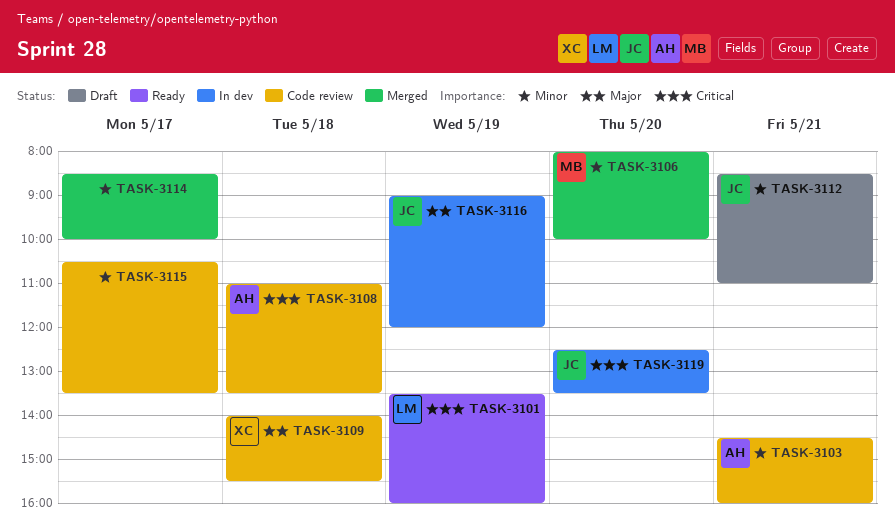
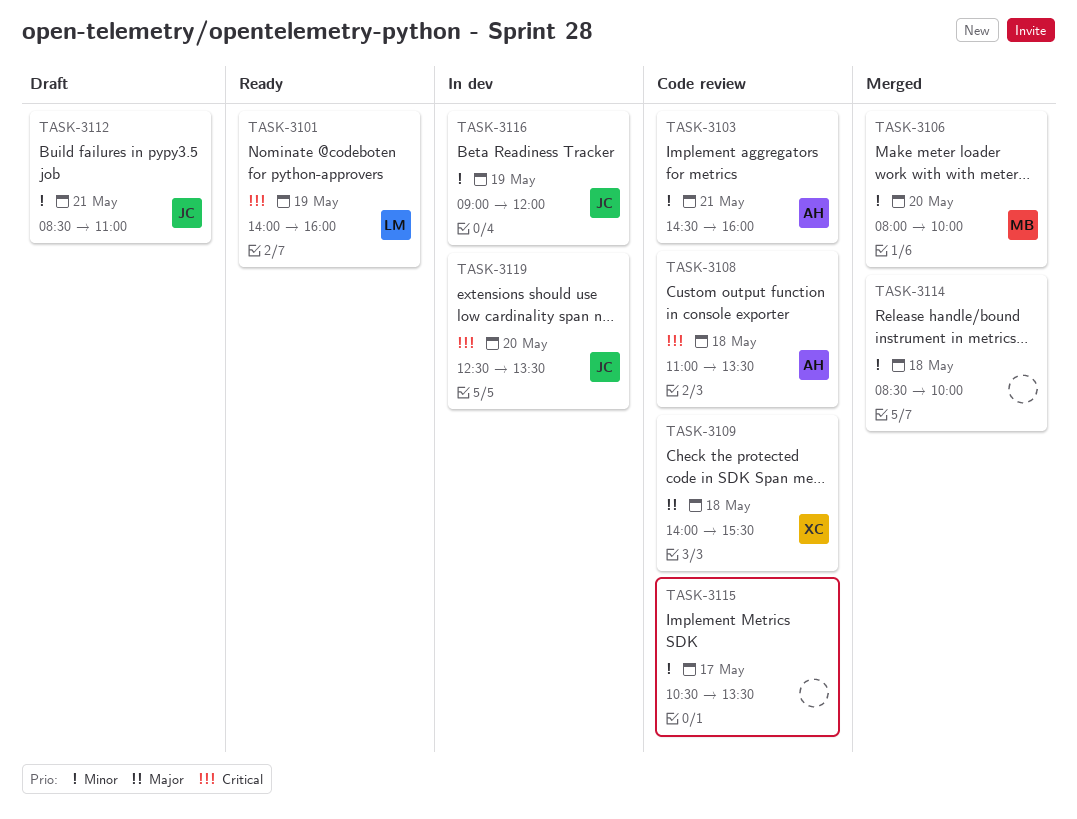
TASK-3101, begins: 13:30 -> 14:00
TASK-3114, day: May 17 -> May 18
TASK-3116, priority: Major -> Minor

